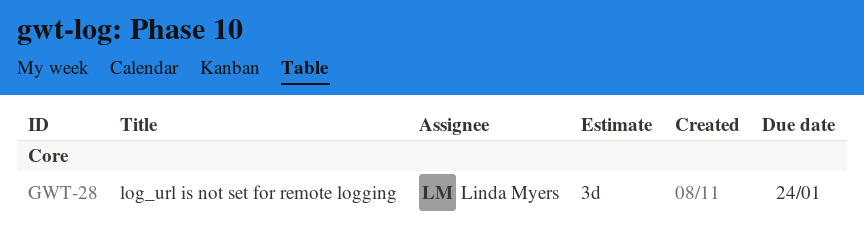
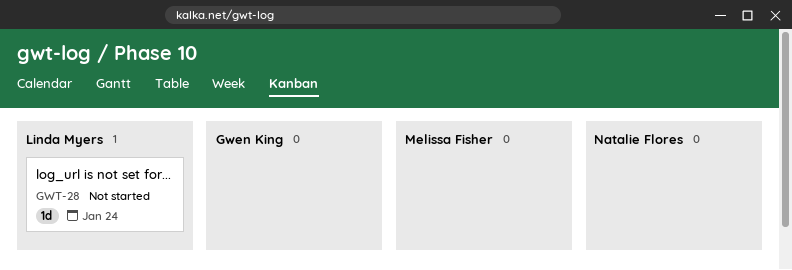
GWT-28, estimate: 3d -> 1d

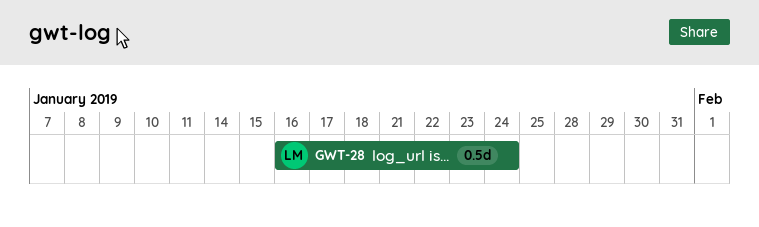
GWT-28, estimate: 1d -> 0.5d

